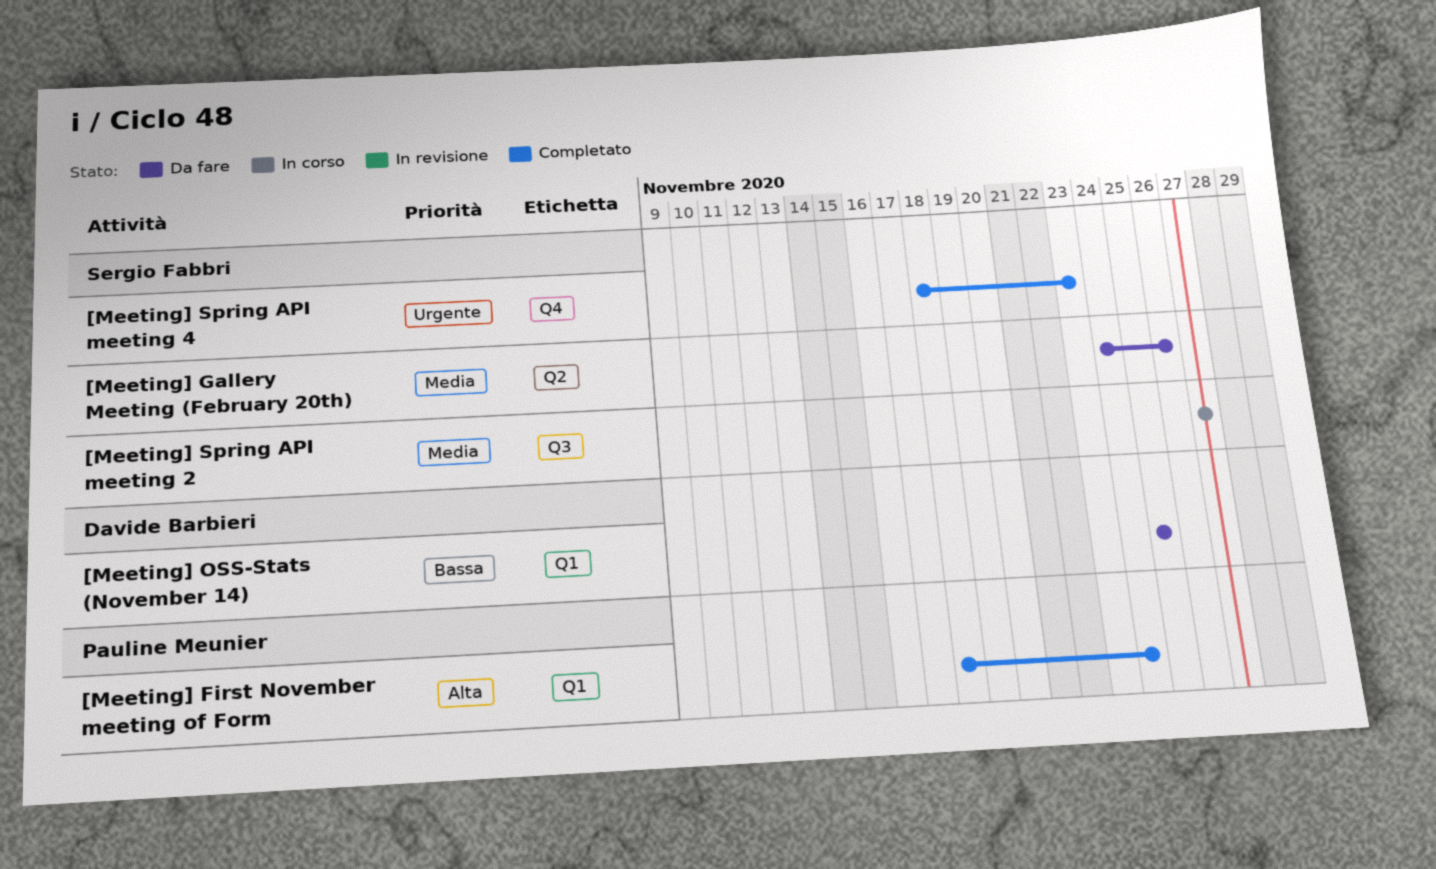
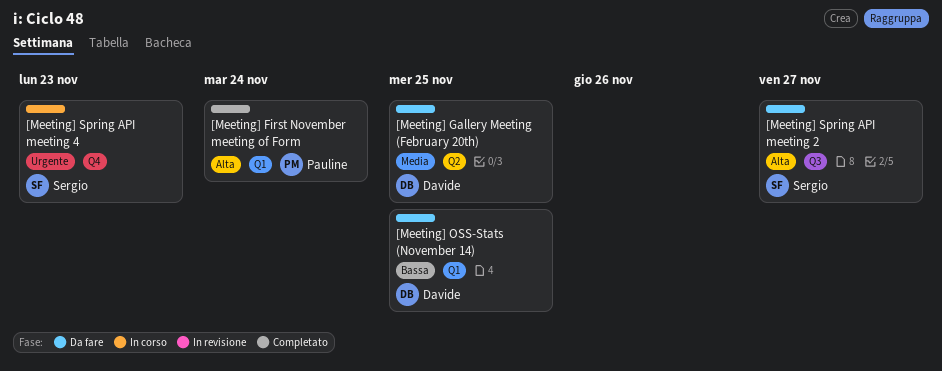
[Meeting] Gallery Meeting (February 20th), owner: Sergio Fabbri -> Davide Barbieri
[Meeting] Gallery Meeting (February 20th), due: Nov 26 -> Nov 25
[Meeting] Spring API meeting 2, status: In corso -> Da fare
[Meeting] Spring API meeting 2, priority: Media -> Alta
[Meeting] Spring API meeting 4, status: Completato -> In corso

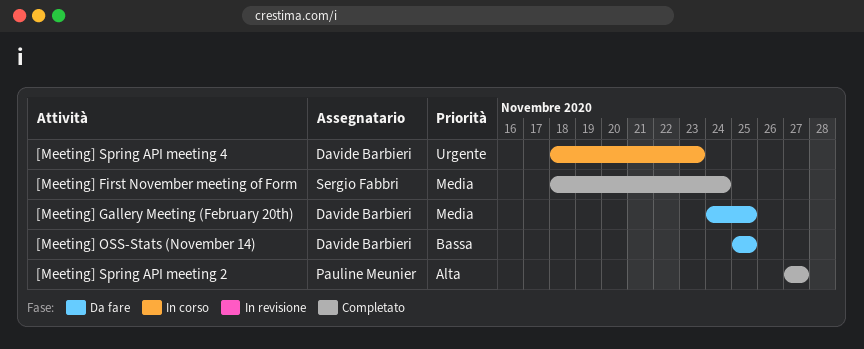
[Meeting] First November meeting of Form, owner: Pauline Meunier -> Sergio Fabbri
[Meeting] First November meeting of Form, priority: Alta -> Media
[Meeting] Spring API meeting 2, status: Da fare -> Completato
[Meeting] Spring API meeting 2, owner: Sergio Fabbri -> Pauline Meunier
[Meeting] Spring API meeting 4, owner: Sergio Fabbri -> Davide Barbieri

